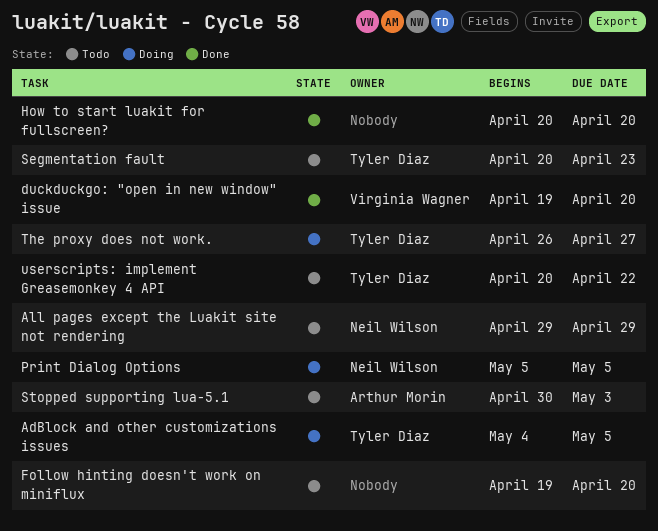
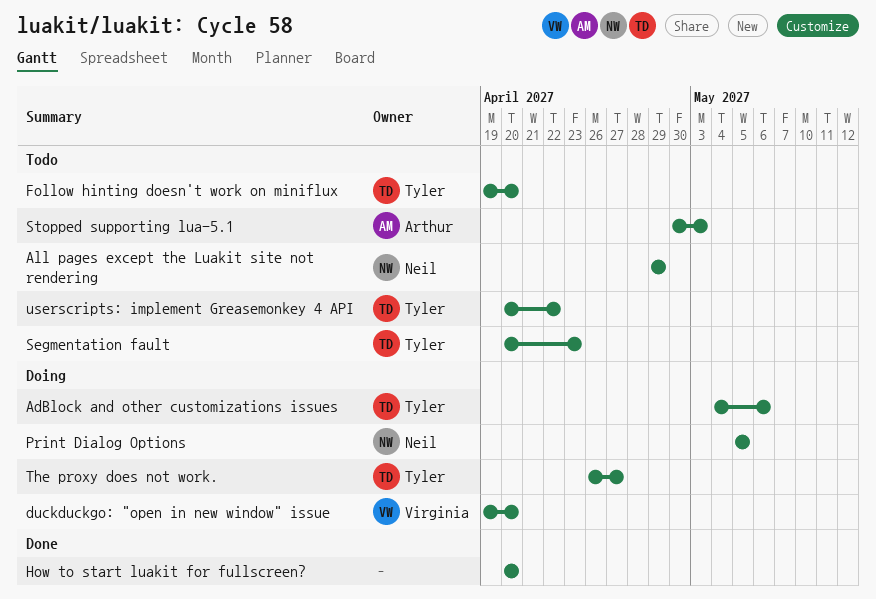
AdBlock and other customizations issues, due: May 5 -> May 6
duckduckgo: "open in new window" issue, status: Done -> Doing
Follow hinting doesn't work on miniflux, owner: none -> Tyler Diaz

